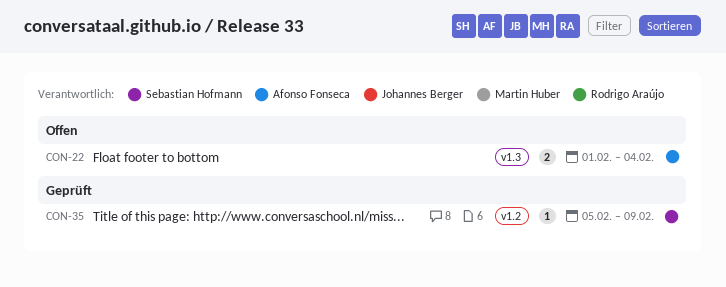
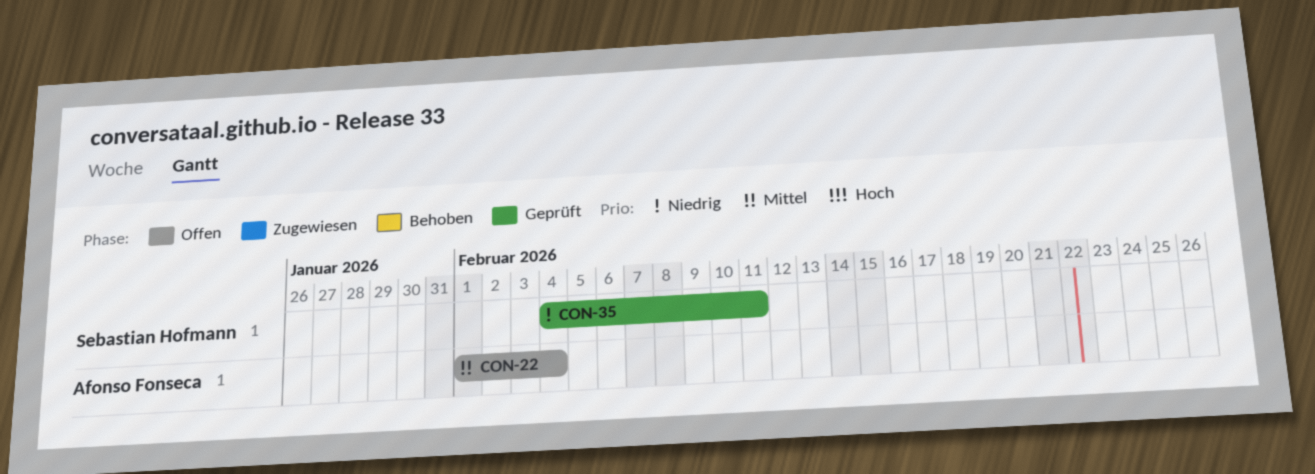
CON-35, start: Feb 5 -> Feb 4
CON-35, due: Feb 9 -> Feb 11

